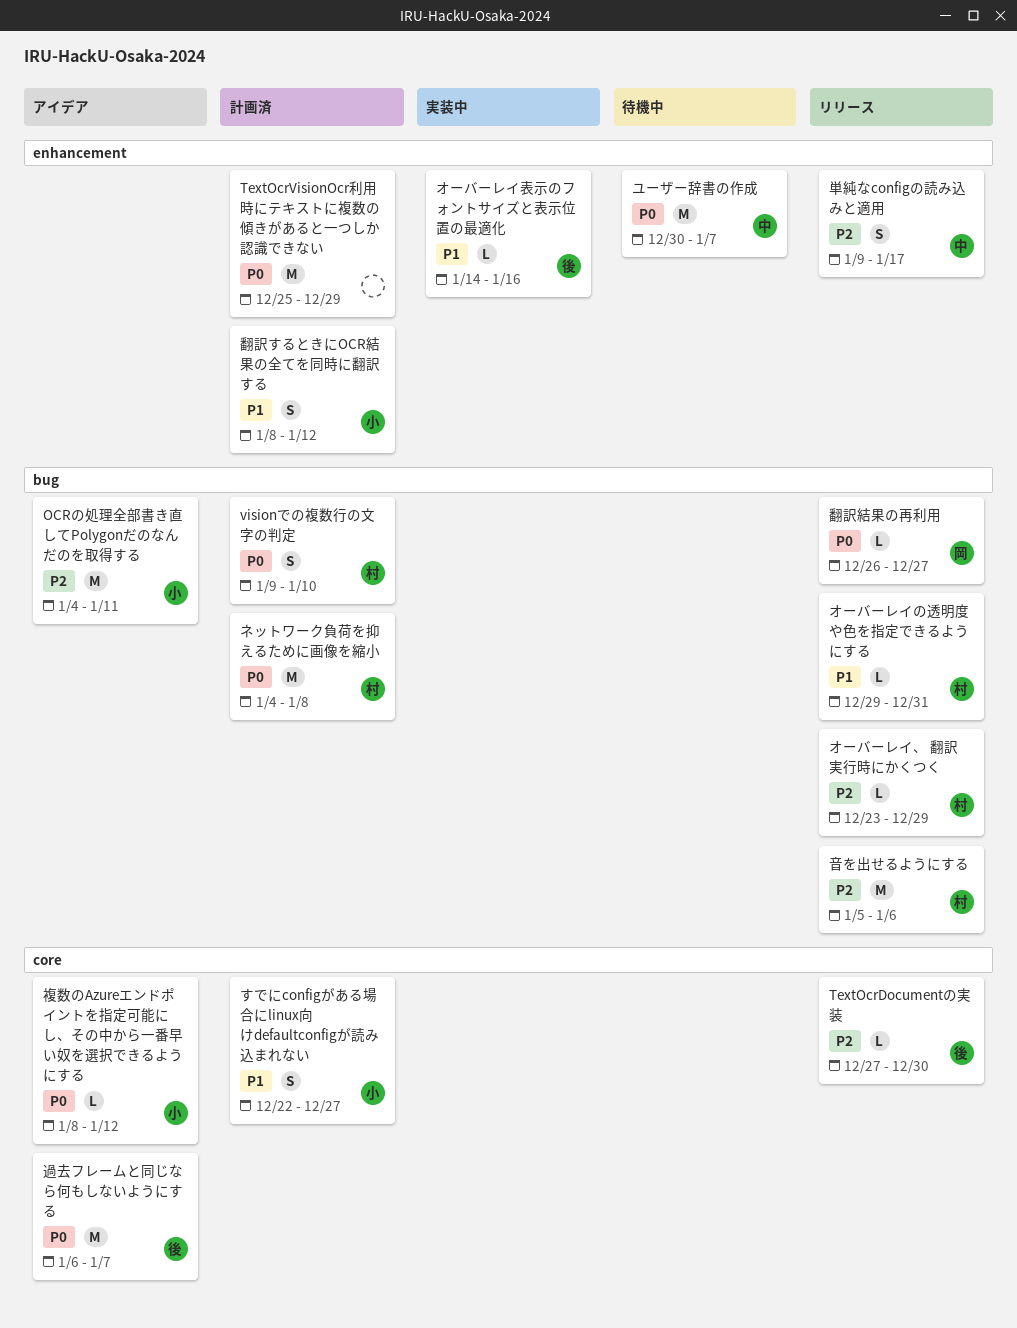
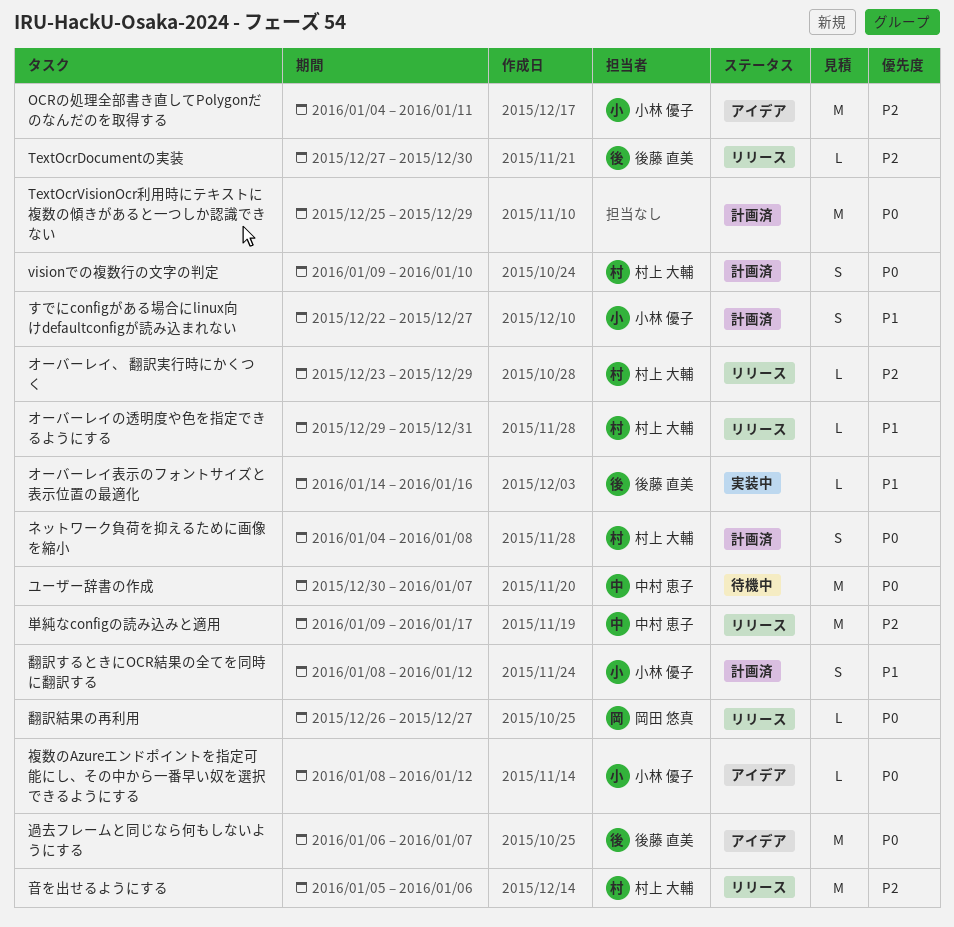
ネットワーク負荷を抑えるために画像を縮小, estimate: M -> S
単純なconfigの読み込みと適用, estimate: S -> M

